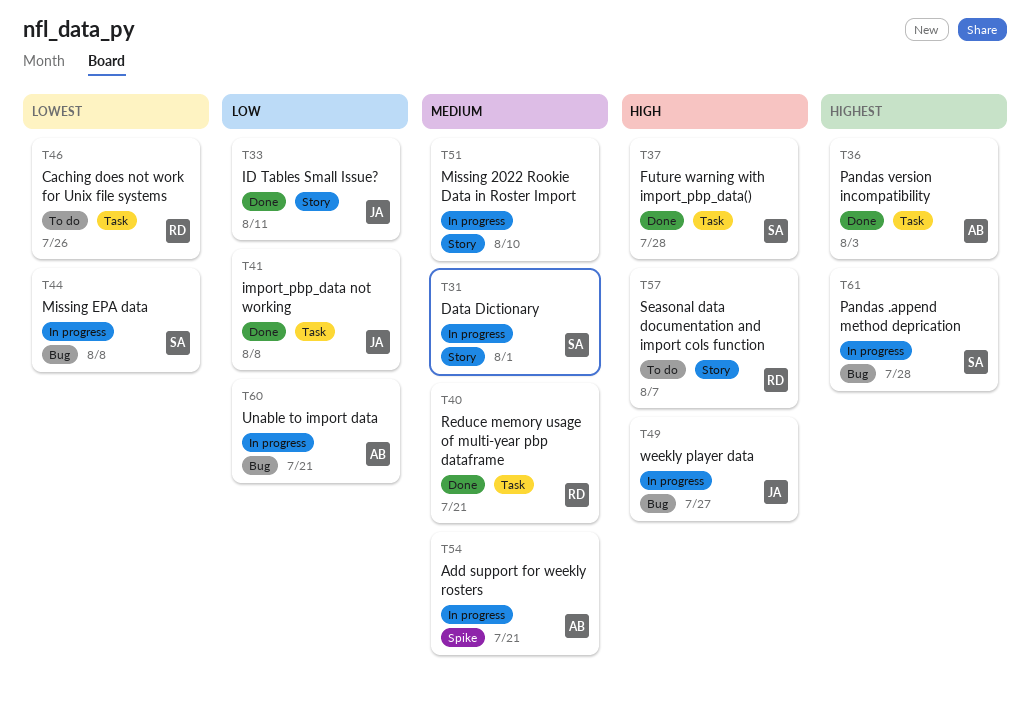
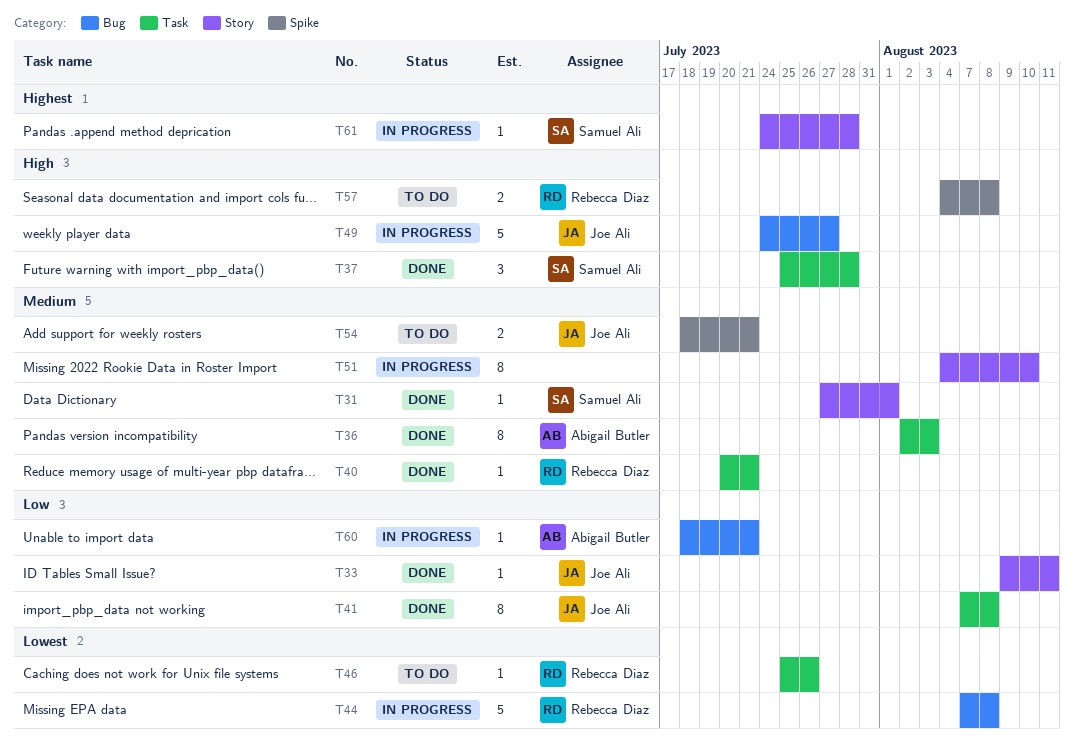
T31, status: In progress -> Done
T36, priority: Highest -> Medium
T44, owner: Samuel Ali -> Rebecca Diaz
T54, status: In progress -> To do
T54, owner: Abigail Butler -> Joe Ali
T57, label: Story -> Spike
T57, due: Aug 7 -> Aug 8
T61, label: Bug -> Story

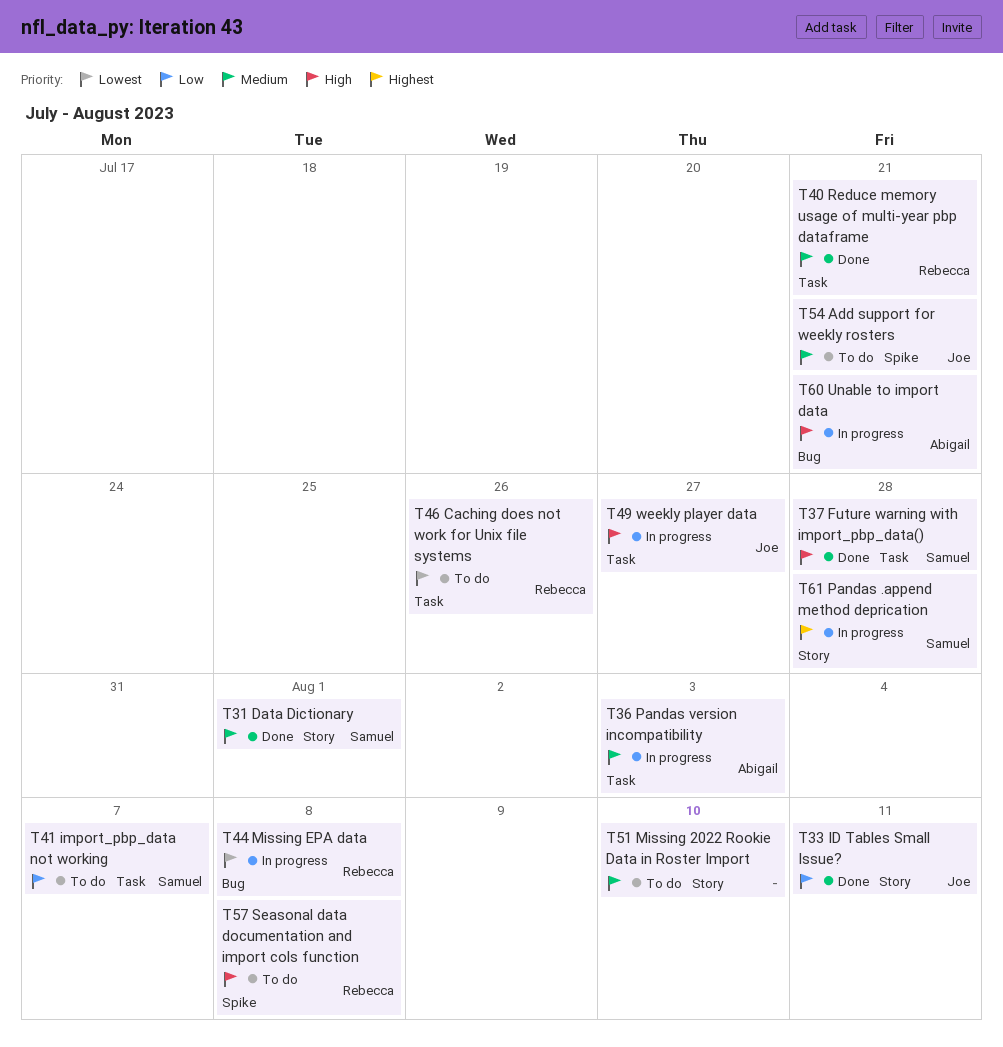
T36, status: Done -> In progress
T41, status: Done -> To do
T41, owner: Joe Ali -> Samuel Ali
T41, due: Aug 8 -> Aug 7
T49, label: Bug -> Task
T51, status: In progress -> To do
T60, priority: Low -> High

